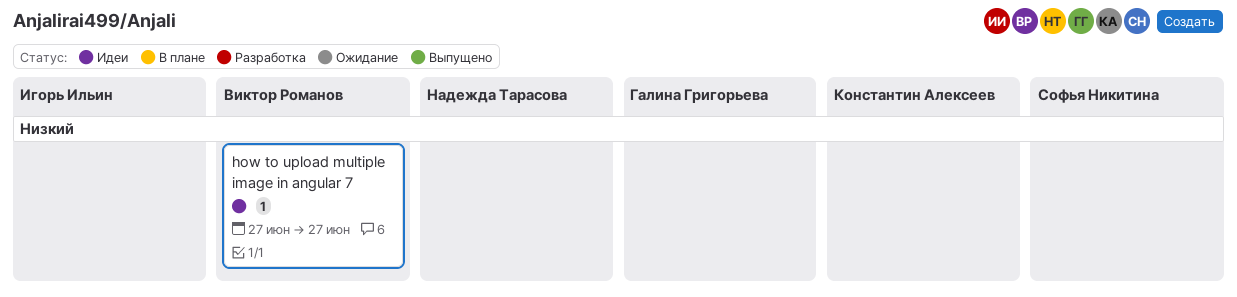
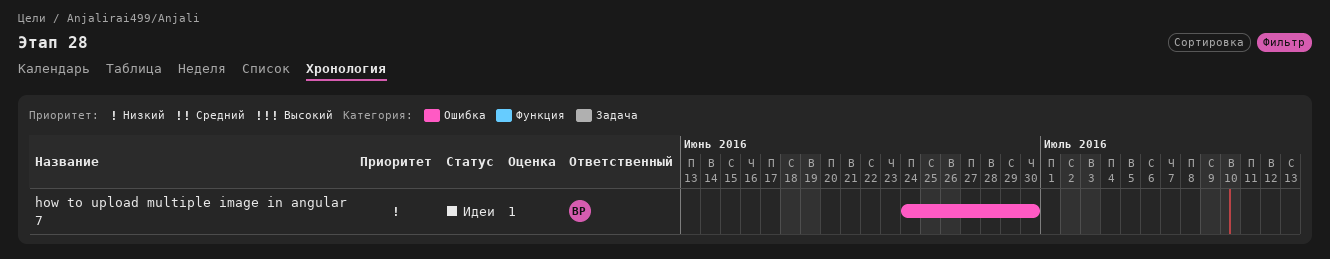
how to upload multiple image in angular 7, start: Jun 27 -> Jun 24
how to upload multiple image in angular 7, due: Jun 27 -> Jun 30

